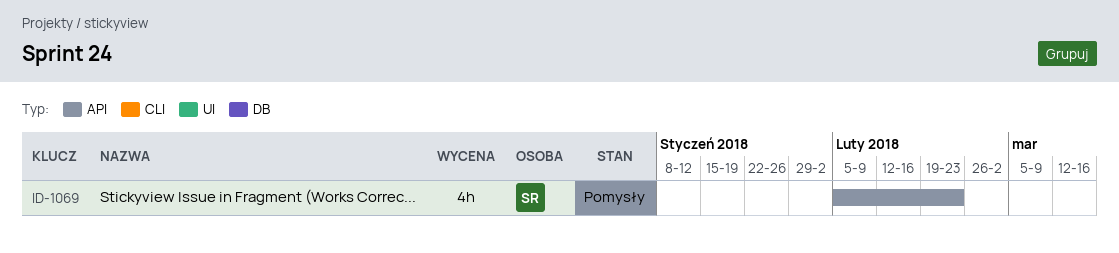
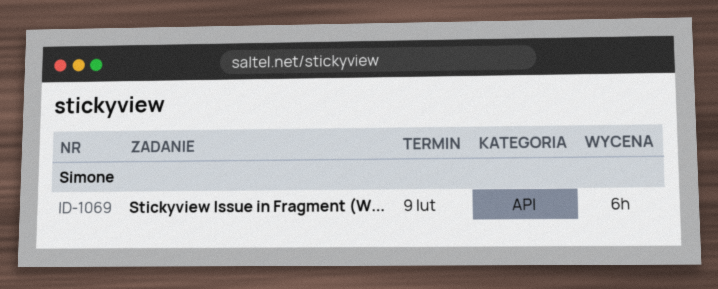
ID-1069, estimate: 4h -> 6h
ID-1069, due: Feb 23 -> Feb 9

